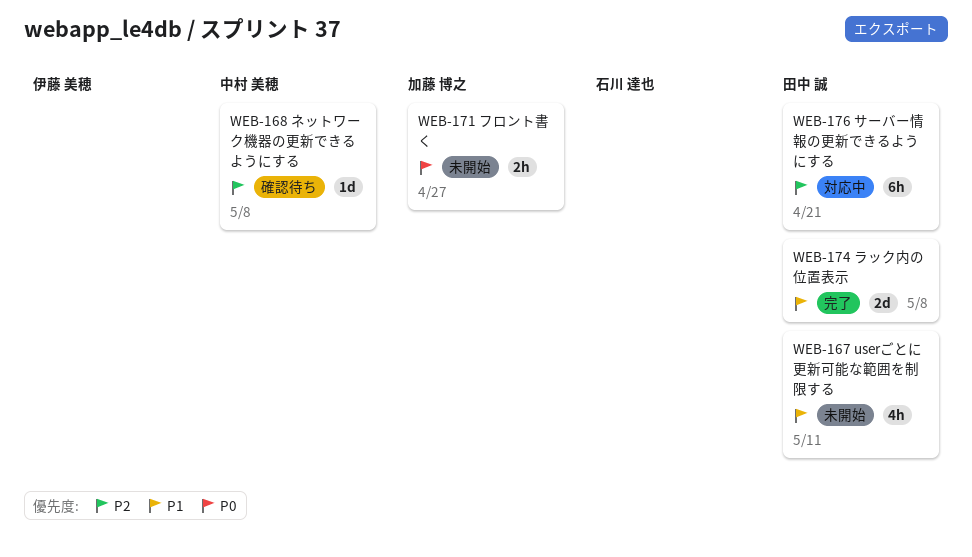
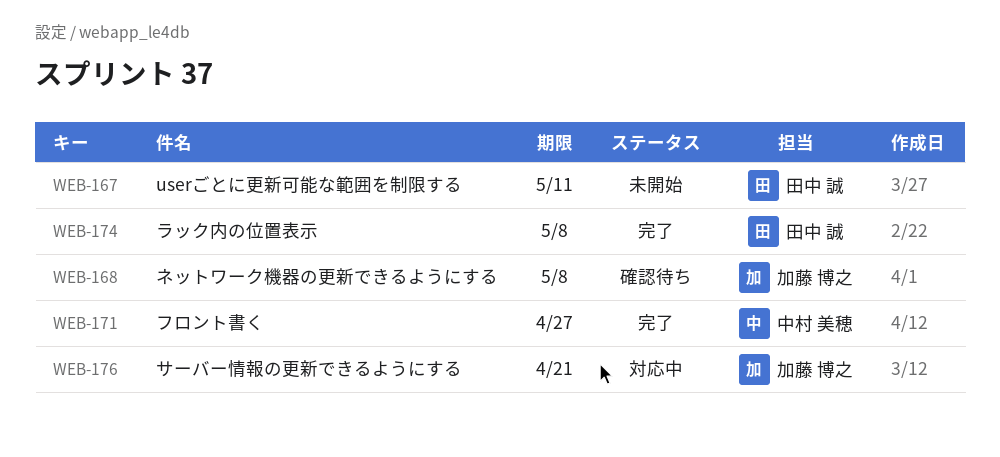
WEB-168, owner: 中村 美穂 -> 加藤 博之
WEB-171, status: 未開始 -> 完了
WEB-171, owner: 加藤 博之 -> 中村 美穂
WEB-176, owner: 田中 誠 -> 加藤 博之

